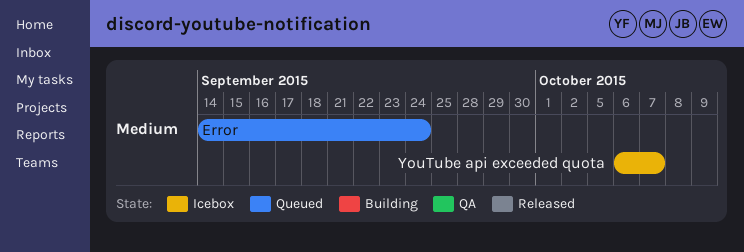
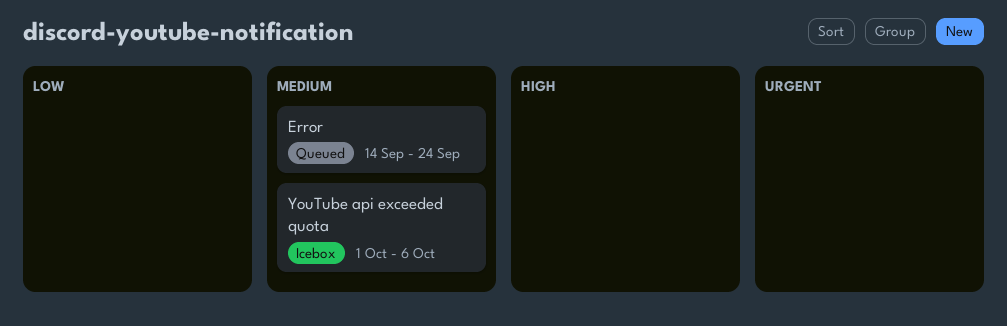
YouTube api exceeded quota, start: Oct 6 -> Oct 1
YouTube api exceeded quota, due: Oct 7 -> Oct 6

